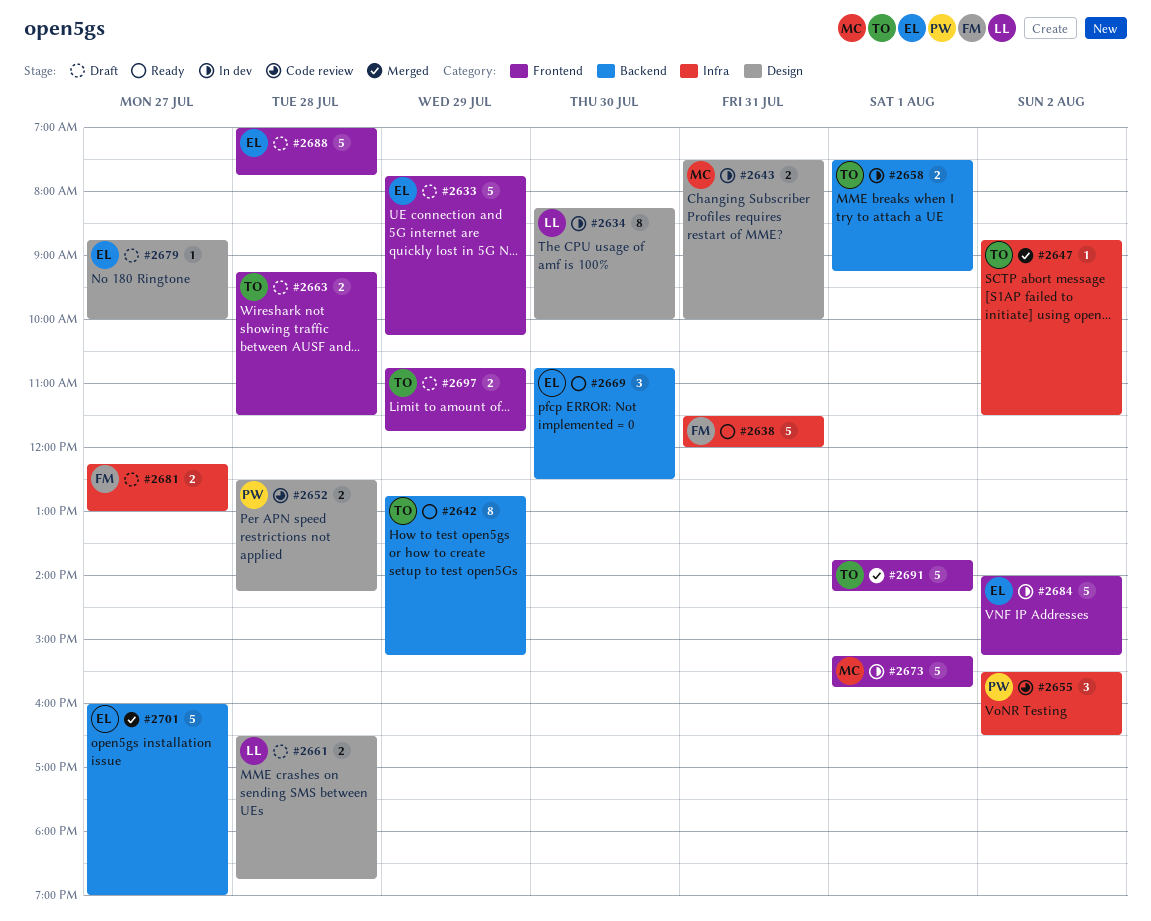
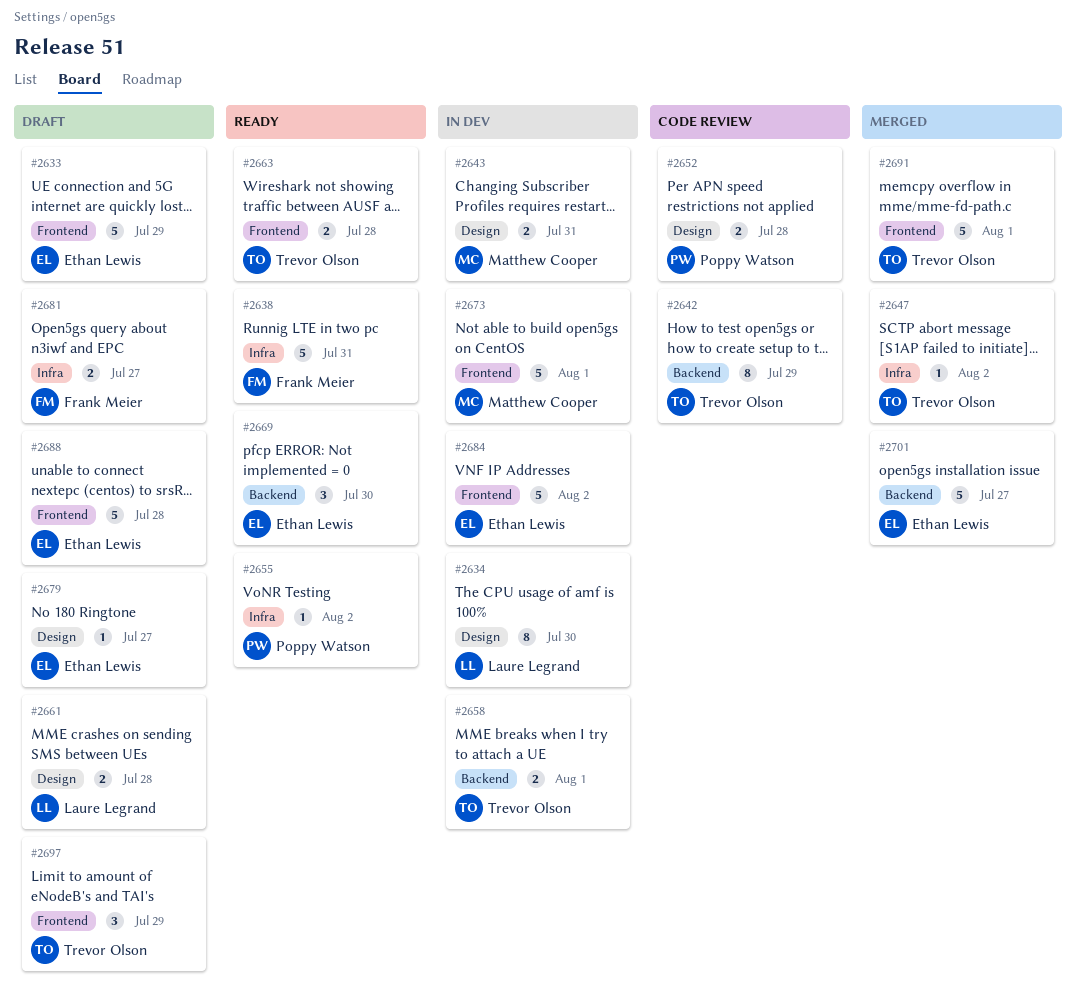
#2642, status: Ready -> Code review
#2655, status: Code review -> Ready
#2655, estimate: 3 -> 1
#2663, status: Draft -> Ready
#2697, estimate: 2 -> 3

